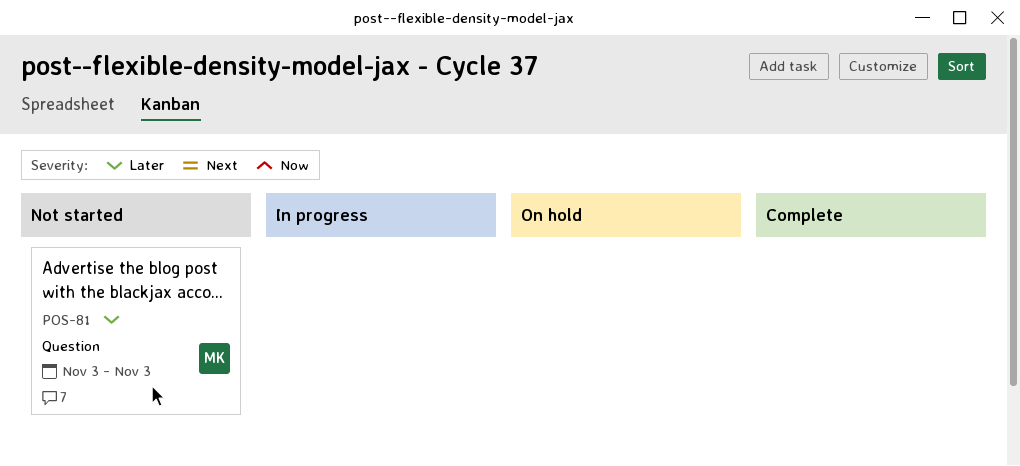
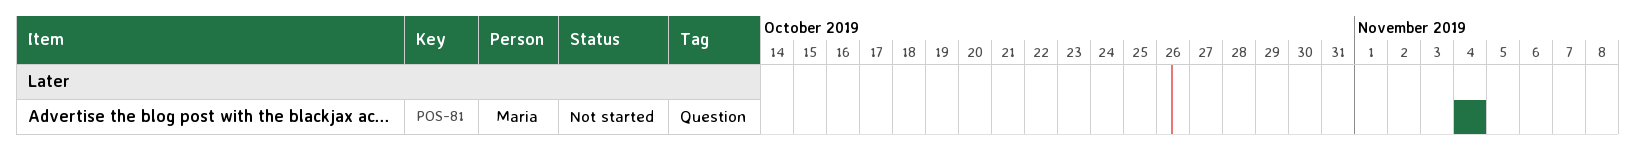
POS-81, start: Nov 3 -> Nov 4
POS-81, due: Nov 3 -> Nov 4

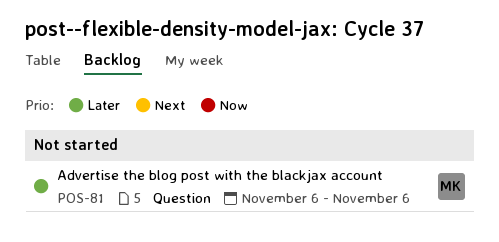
POS-81, start: Nov 4 -> Nov 6
POS-81, due: Nov 4 -> Nov 6

